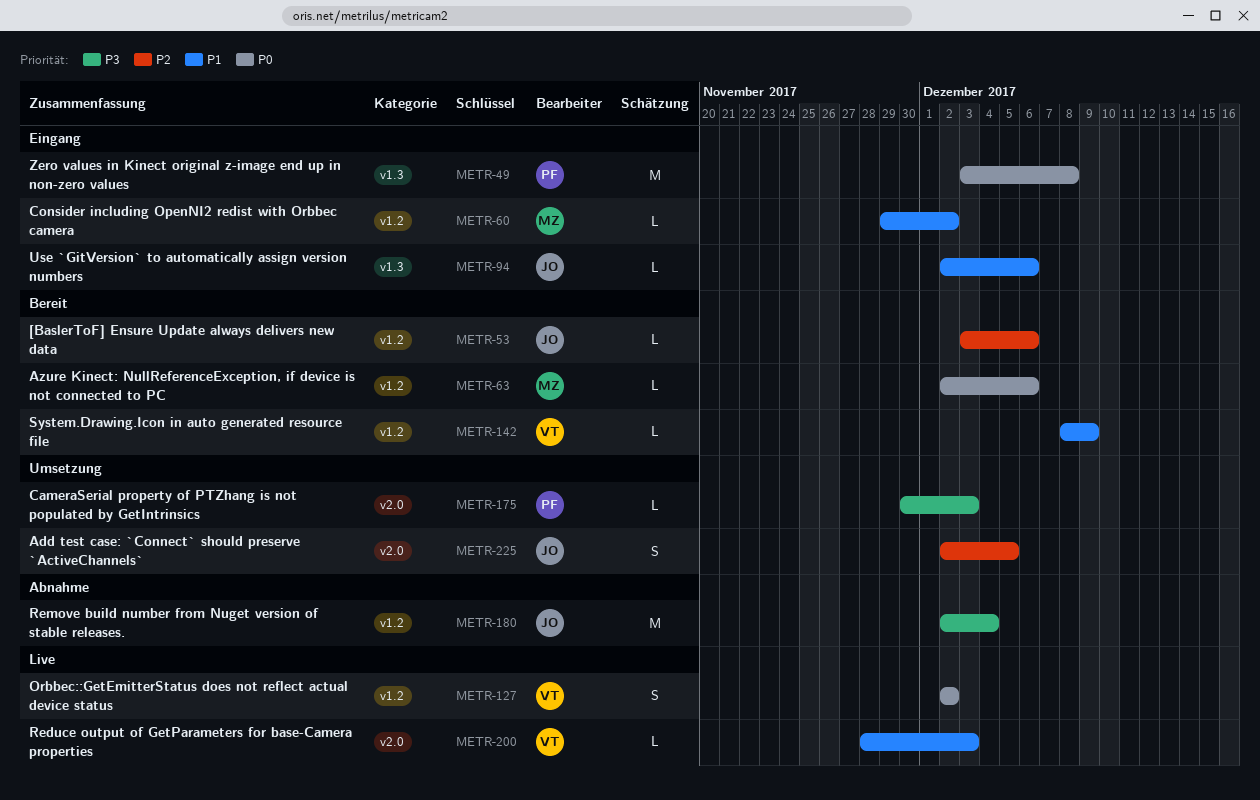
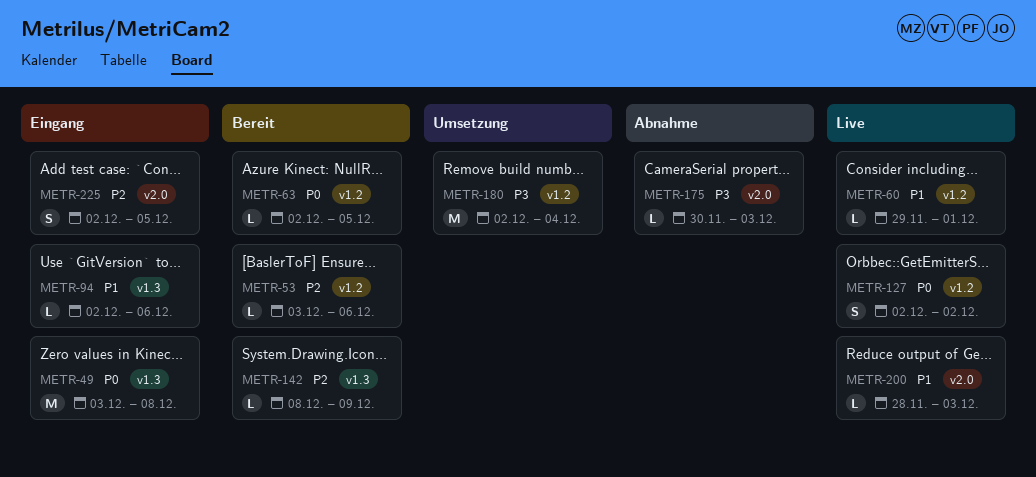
METR-60, status: Eingang -> Live
METR-60, due: Dec 2 -> Dec 1
METR-63, due: Dec 6 -> Dec 5
METR-142, priority: P1 -> P2
METR-142, label: v1.2 -> v1.3
METR-175, status: Umsetzung -> Abnahme
METR-180, status: Abnahme -> Umsetzung
METR-225, status: Umsetzung -> Eingang

